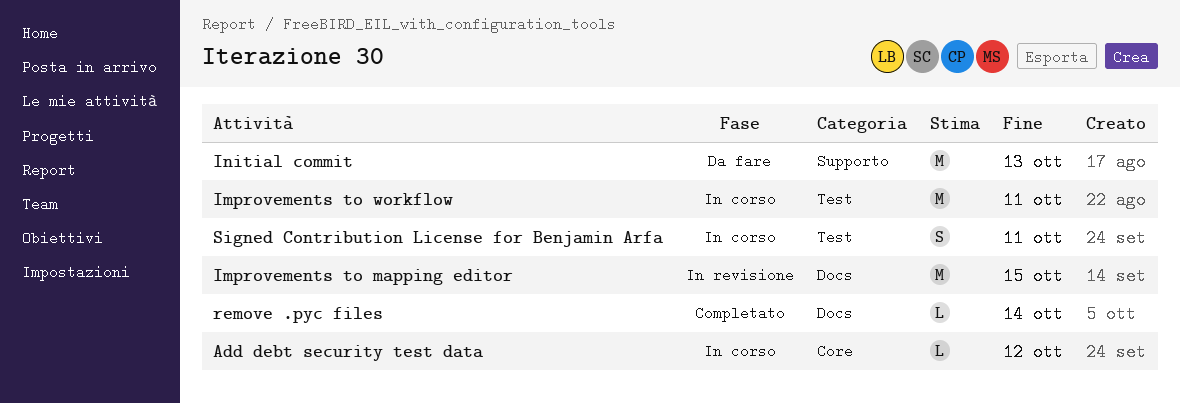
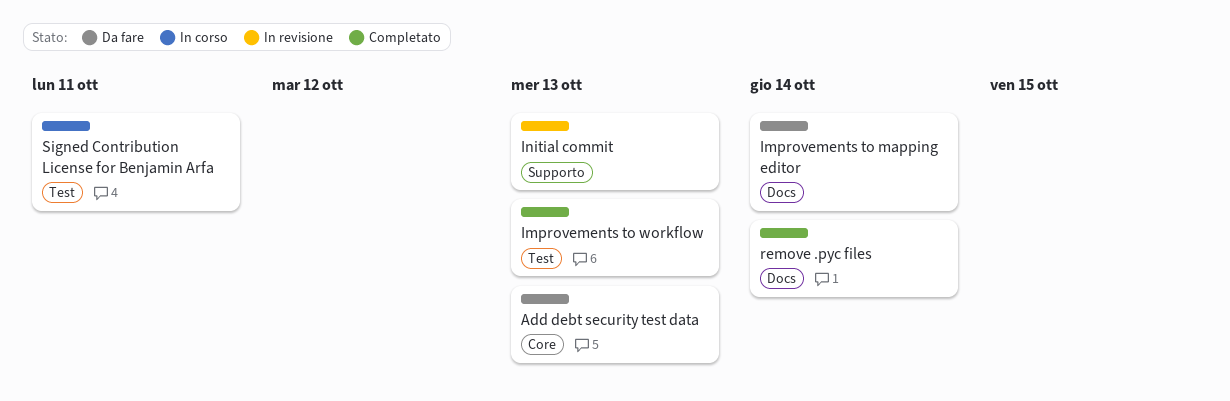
Add debt security test data, status: In corso -> Da fare
Add debt security test data, due: Oct 12 -> Oct 13
Improvements to mapping editor, status: In revisione -> Da fare
Improvements to mapping editor, due: Oct 15 -> Oct 14
Improvements to workflow, status: In corso -> Completato
Improvements to workflow, due: Oct 11 -> Oct 13
Initial commit, status: Da fare -> In revisione

